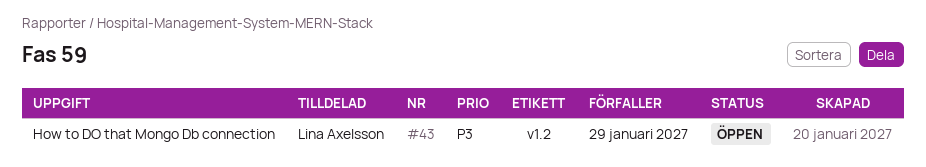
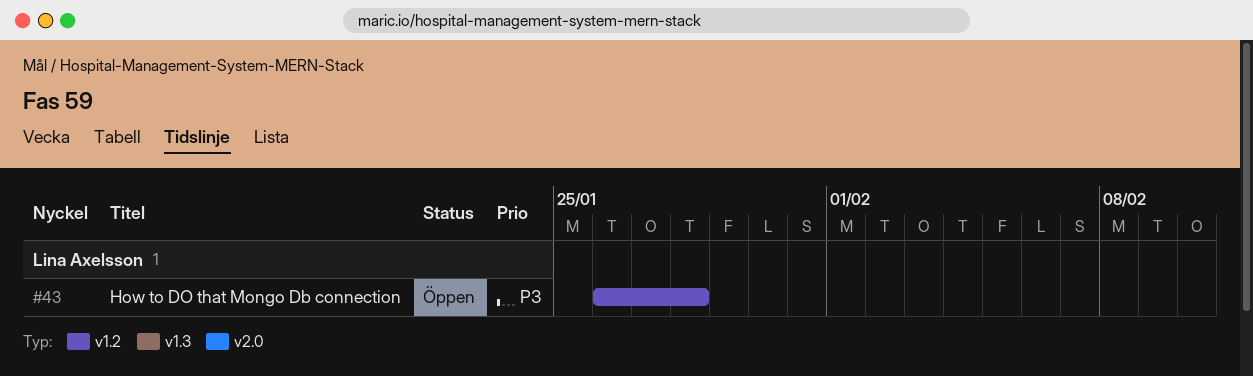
#43, due: Jan 29 -> Jan 28

